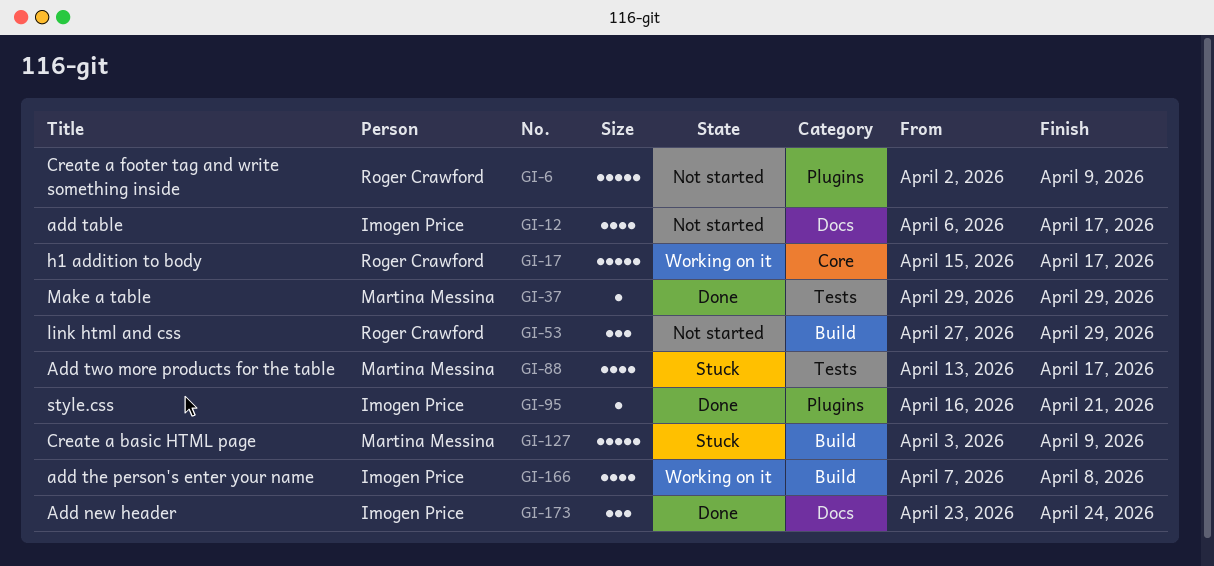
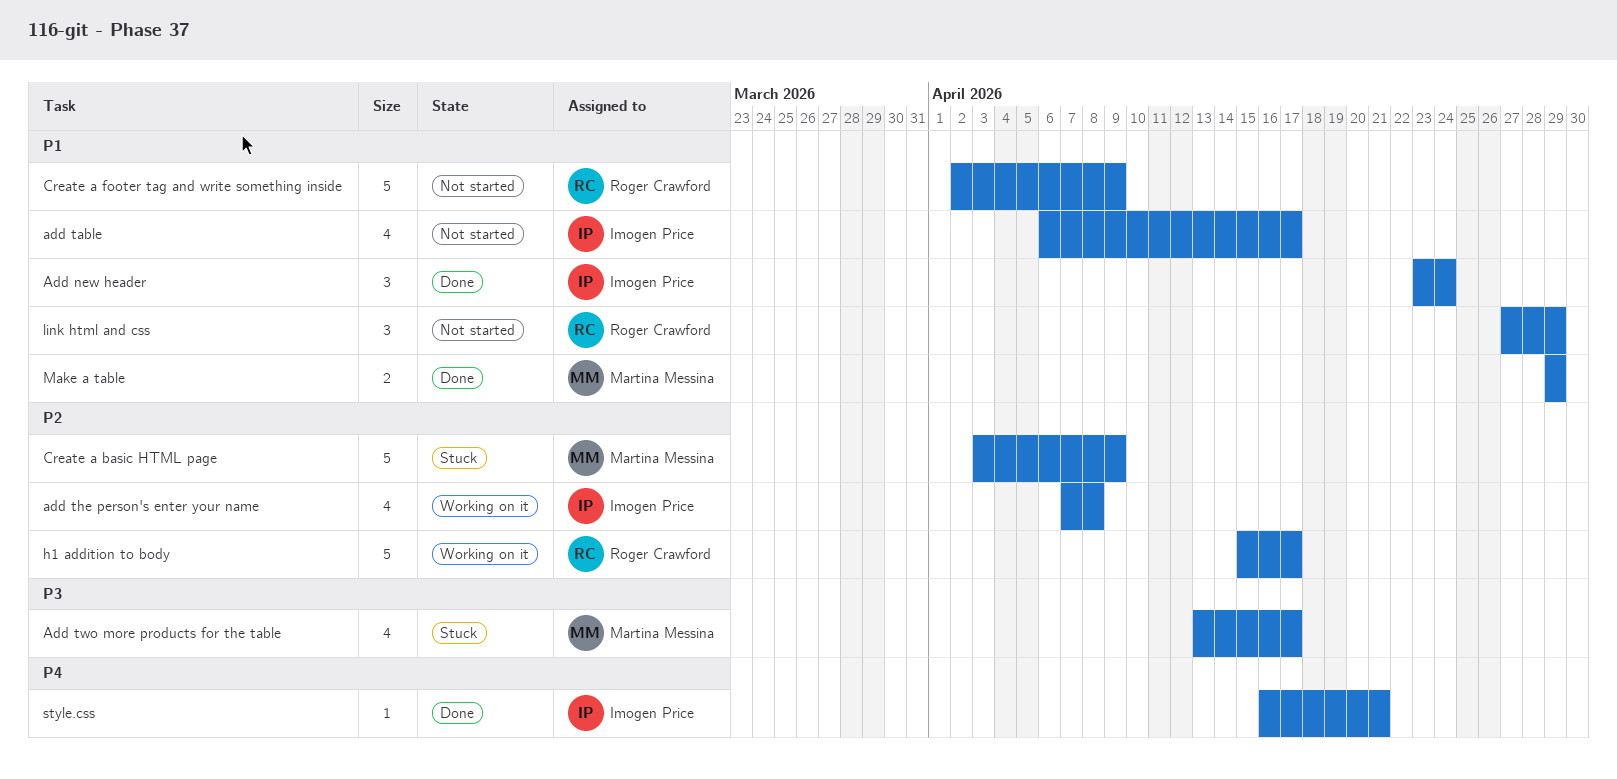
Make a table, estimate: 1 -> 2

